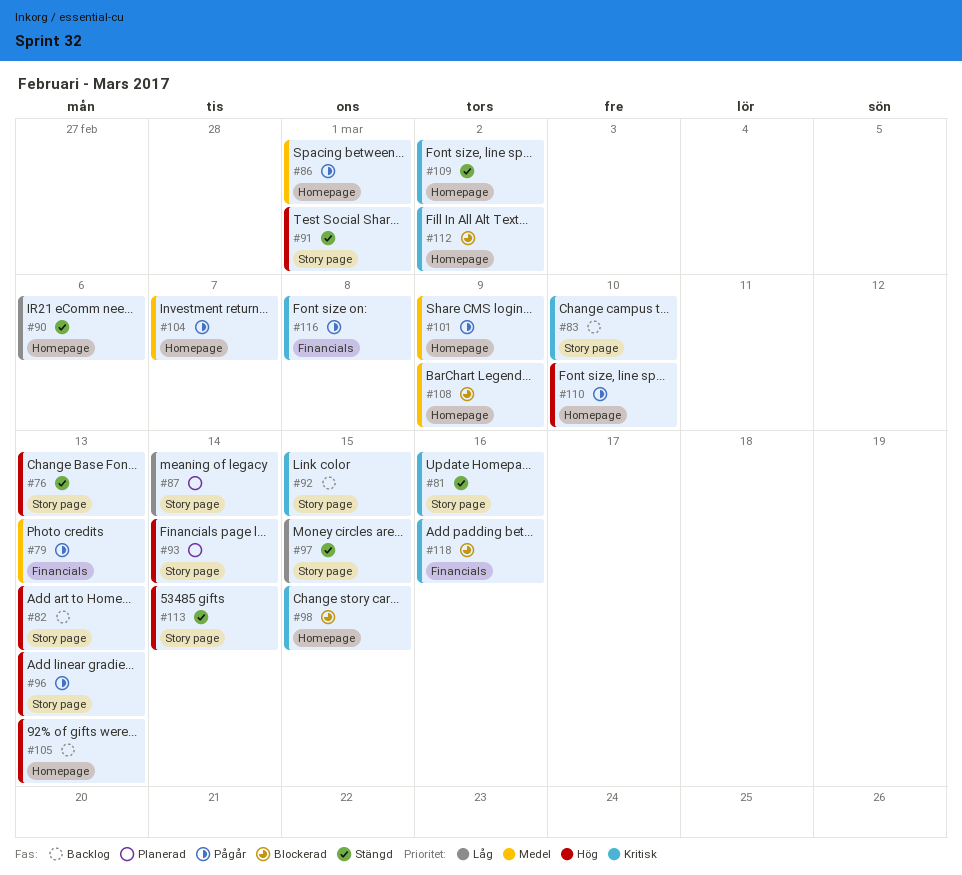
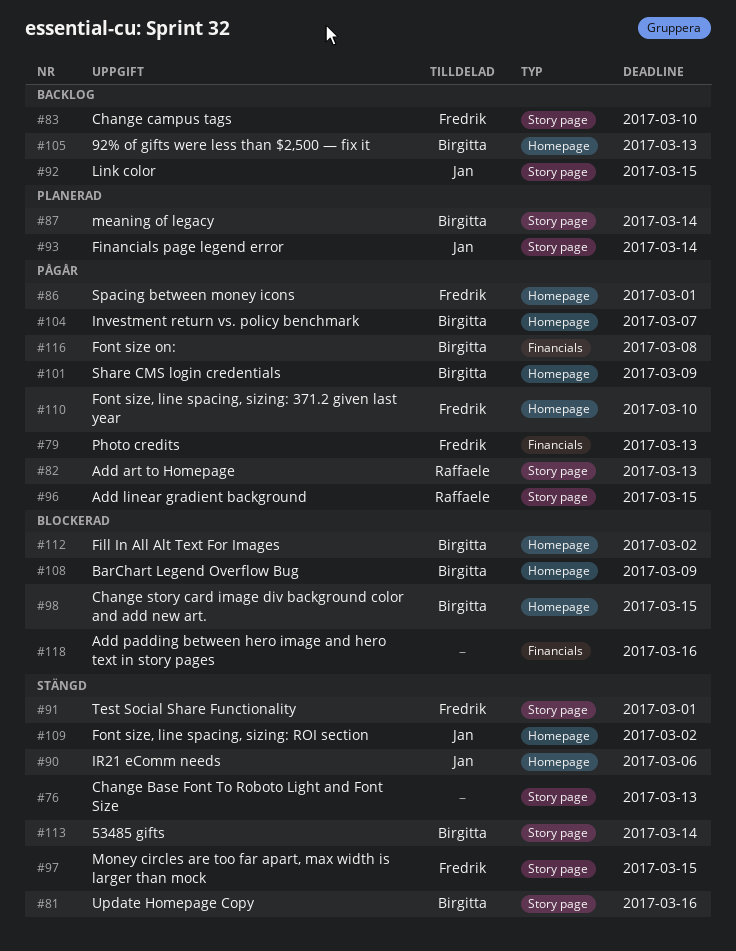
#82, status: Backlog -> Pågår
#96, due: Mar 13 -> Mar 15

